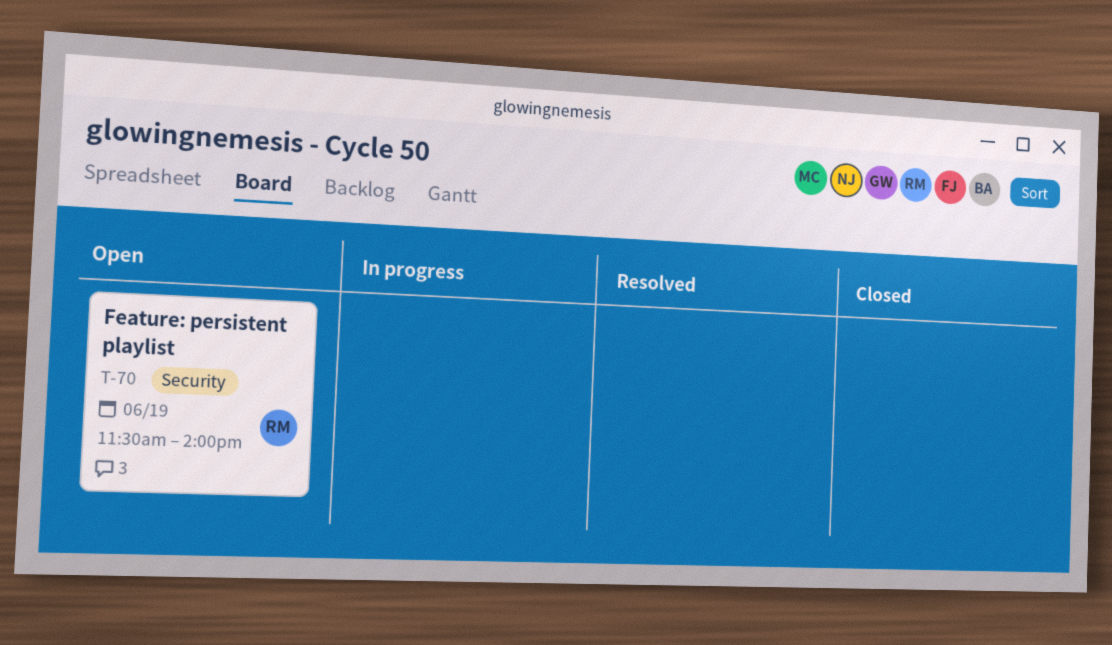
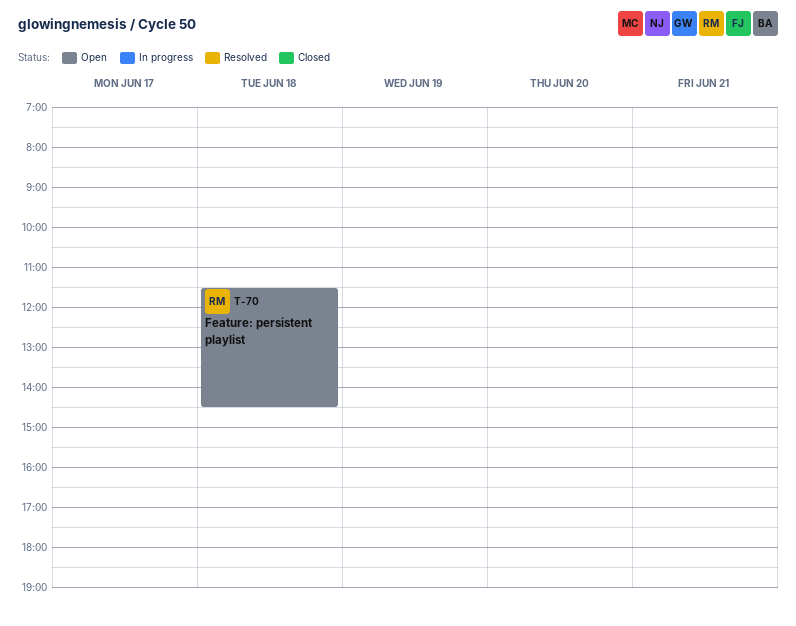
T-70, day: Jun 19 -> Jun 18
T-70, ends: 14:00 -> 14:30

